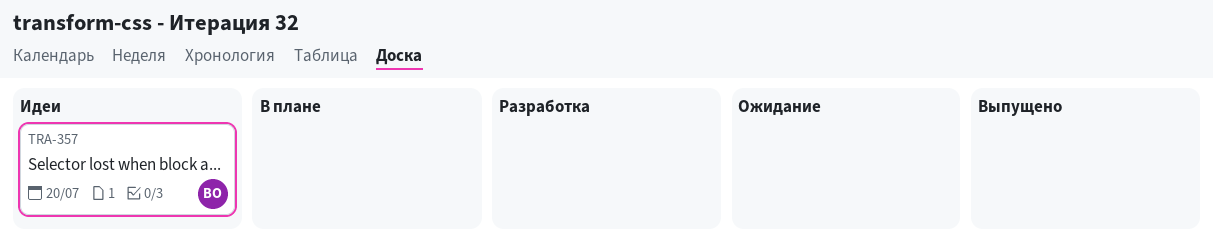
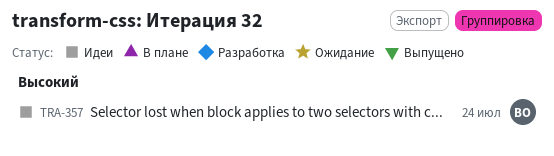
TRA-357, due: Jul 20 -> Jul 24

